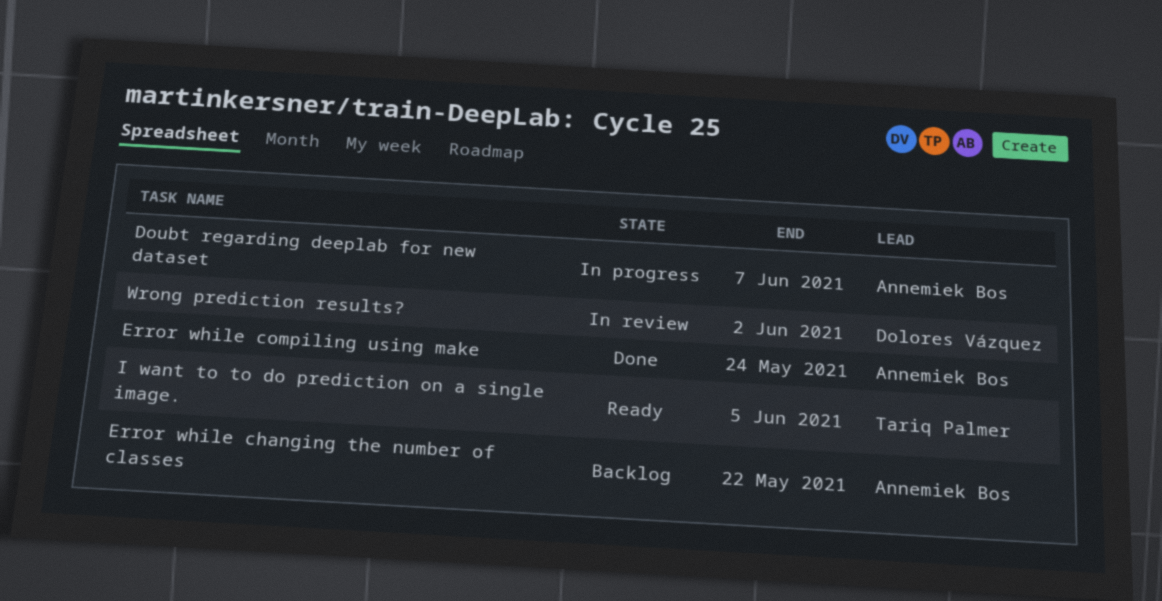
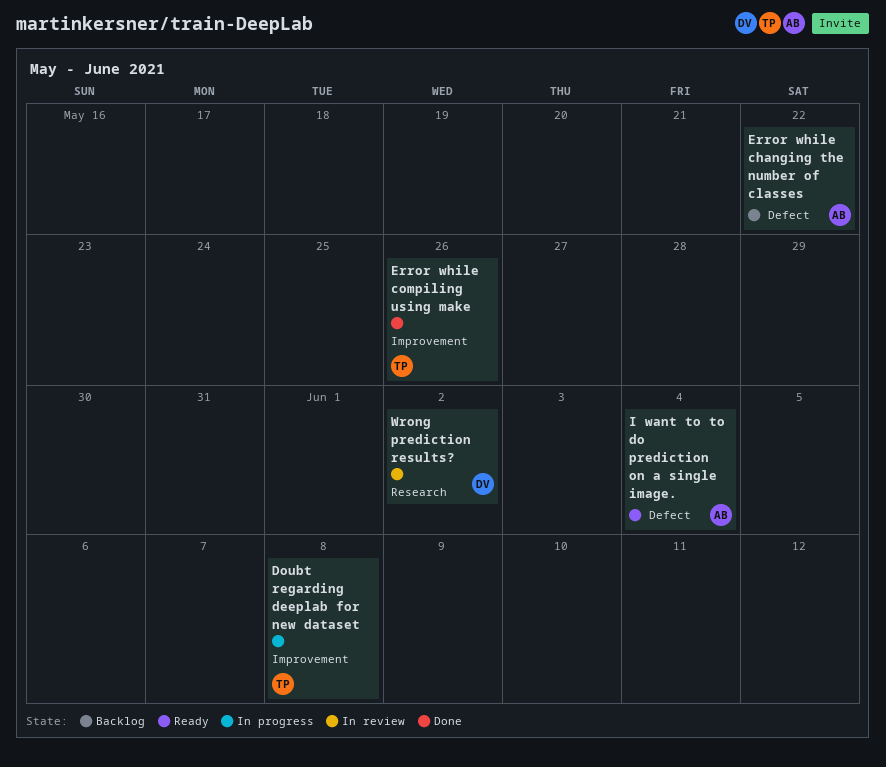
Doubt regarding deeplab for new dataset, owner: Annemiek Bos -> Tariq Palmer
Doubt regarding deeplab for new dataset, due: Jun 7 -> Jun 8
Error while compiling using make, owner: Annemiek Bos -> Tariq Palmer
Error while compiling using make, due: May 24 -> May 26
I want to to do prediction on a single image., owner: Tariq Palmer -> Annemiek Bos
I want to to do prediction on a single image., due: Jun 5 -> Jun 4

